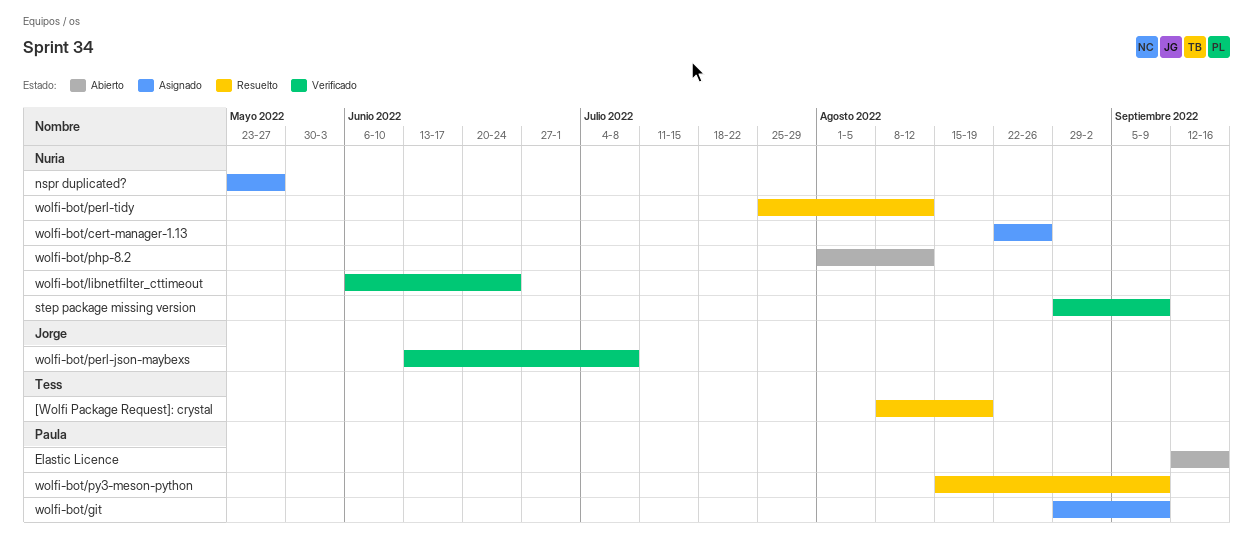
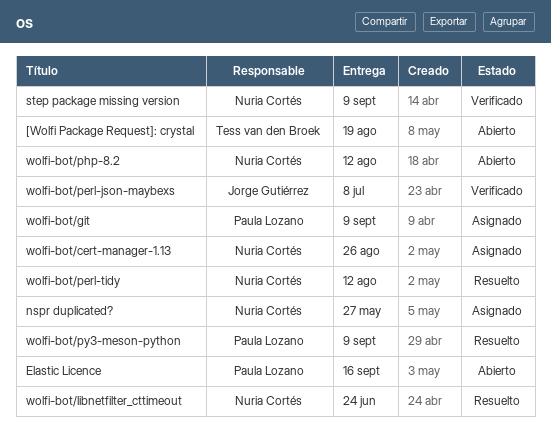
[Wolfi Package Request]: crystal, status: Resuelto -> Abierto
wolfi-bot/libnetfilter_cttimeout, status: Verificado -> Resuelto

